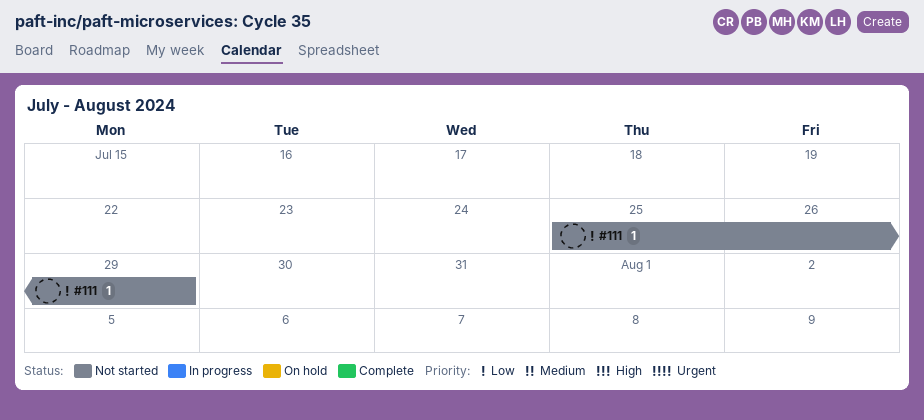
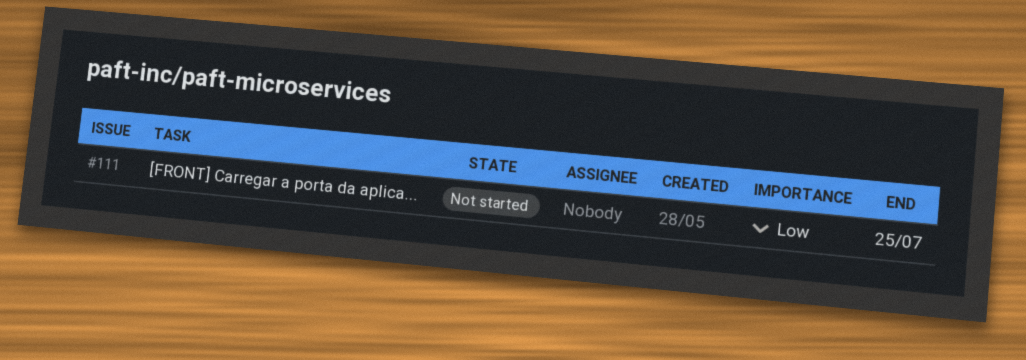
#111, due: Jul 29 -> Jul 25

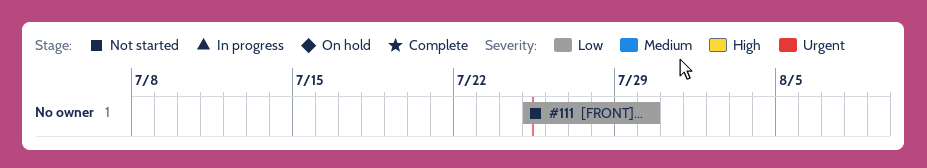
#111, due: Jul 25 -> Jul 30

